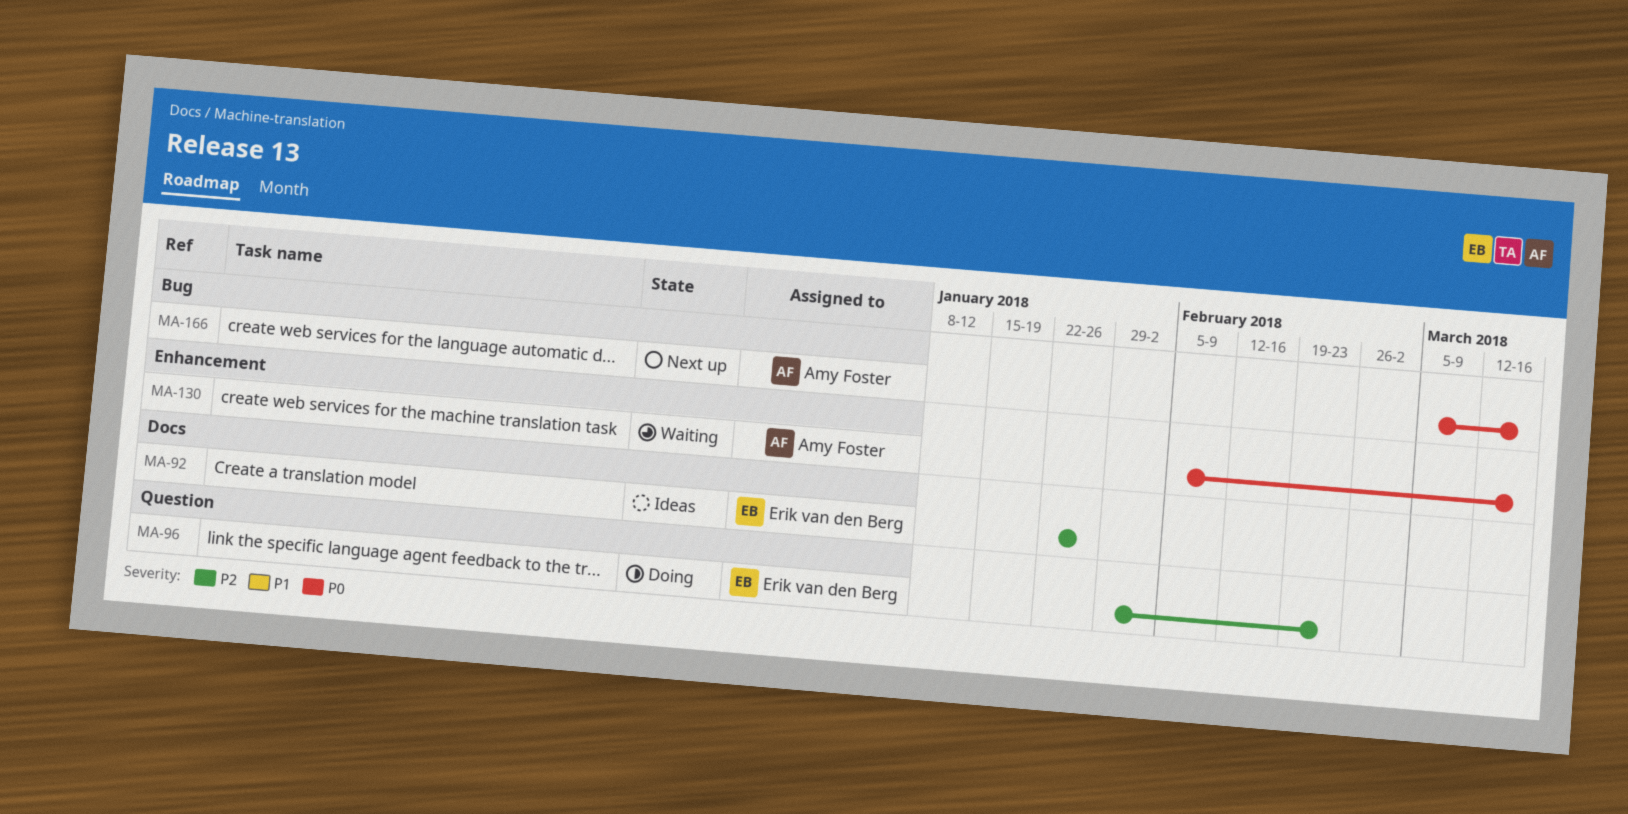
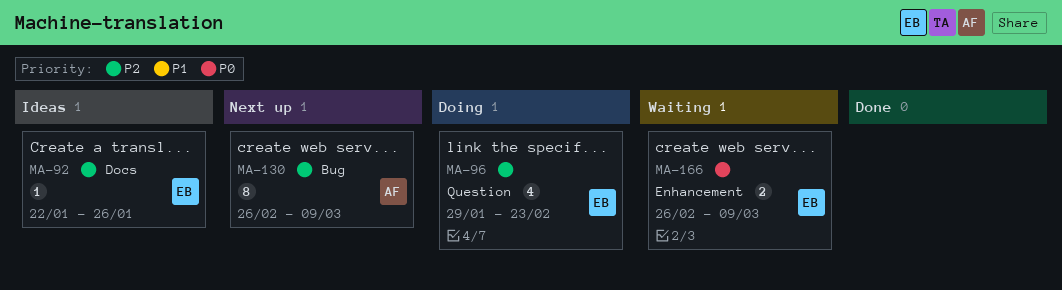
MA-130, status: Waiting -> Next up
MA-130, priority: P0 -> P2
MA-130, label: Enhancement -> Bug
MA-130, start: Feb 5 -> Feb 26
MA-130, due: Mar 16 -> Mar 9
MA-166, status: Next up -> Waiting
MA-166, owner: Amy Foster -> Erik van den Berg
MA-166, label: Bug -> Enhancement
MA-166, start: Mar 5 -> Feb 26
MA-166, due: Mar 16 -> Mar 9

